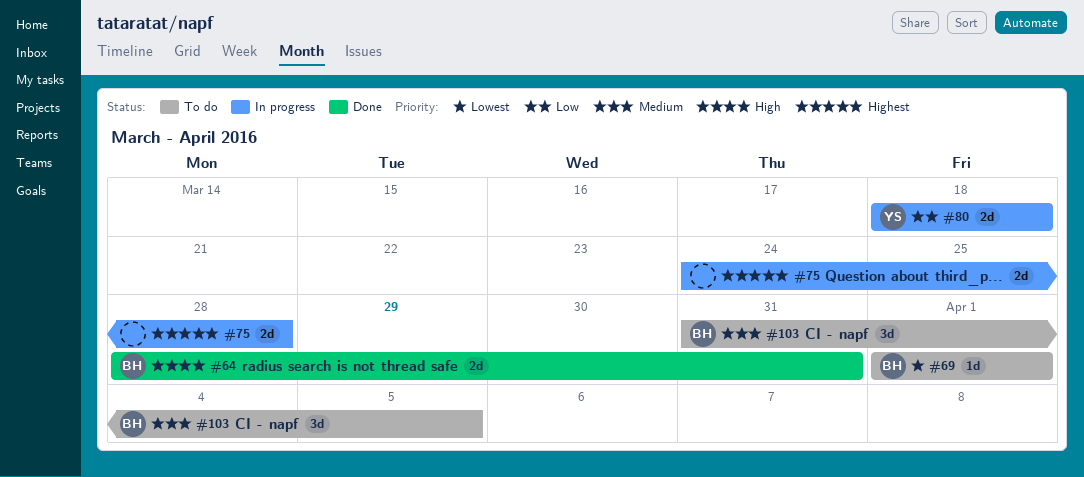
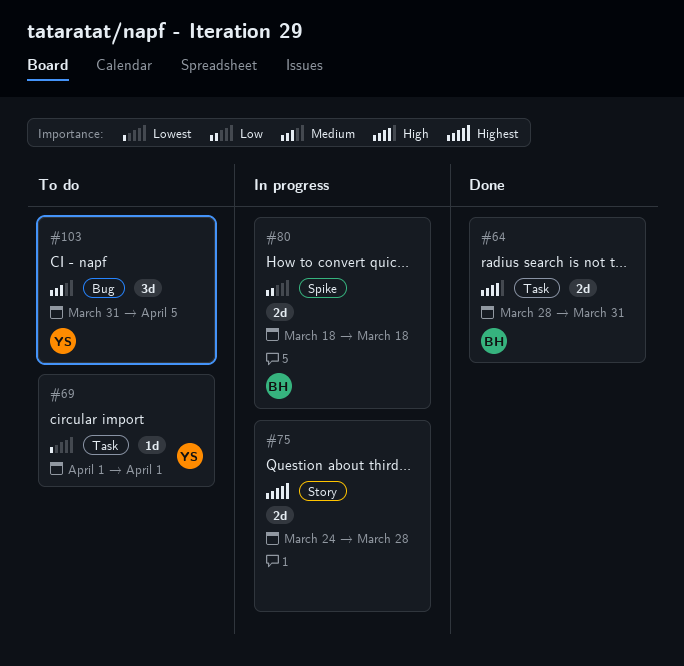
#69, owner: BH -> YS
#80, owner: YS -> BH
#103, owner: BH -> YS

